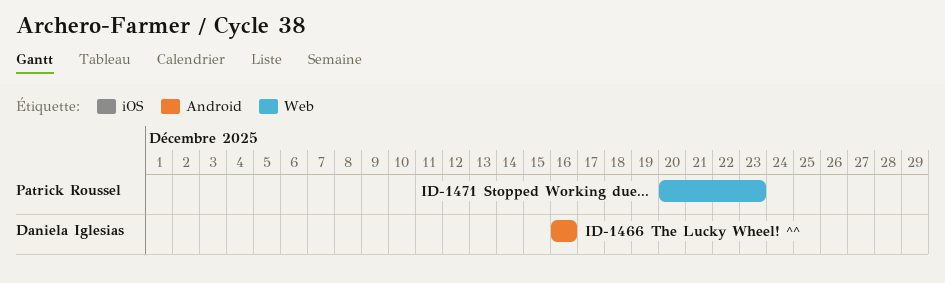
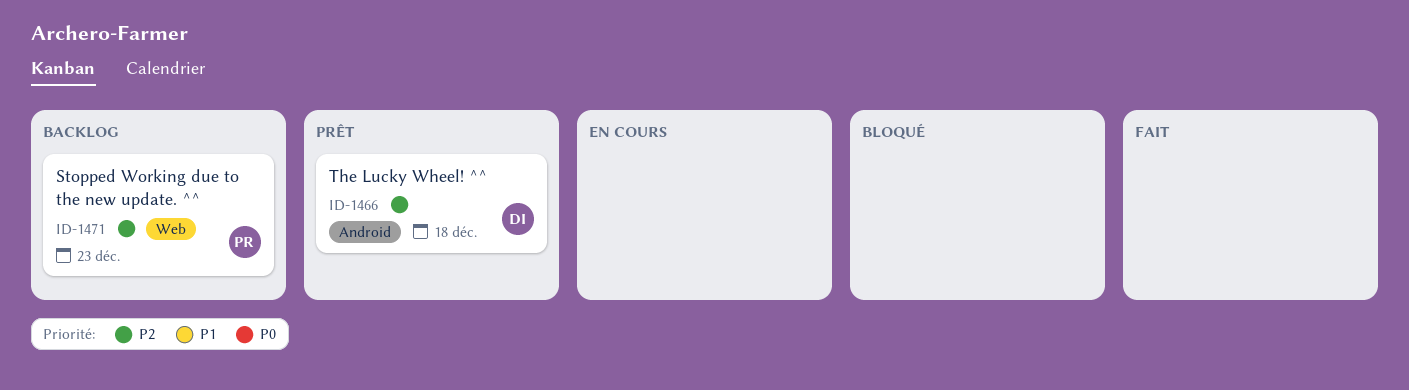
ID-1466, due: Dec 16 -> Dec 18

